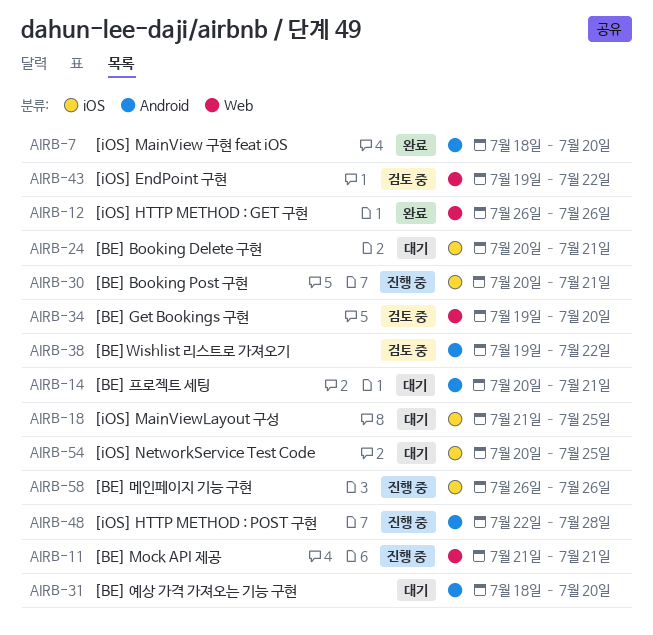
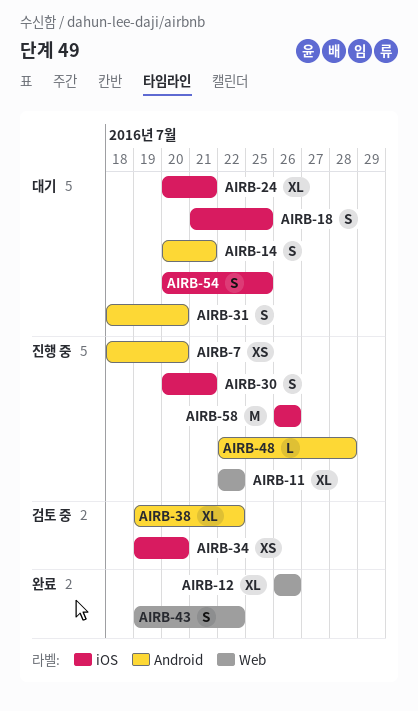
AIRB-7, status: 완료 -> 진행 중
AIRB-11, start: Jul 21 -> Jul 22
AIRB-11, due: Jul 21 -> Jul 22
AIRB-34, label: Web -> iOS
AIRB-43, status: 검토 중 -> 완료

